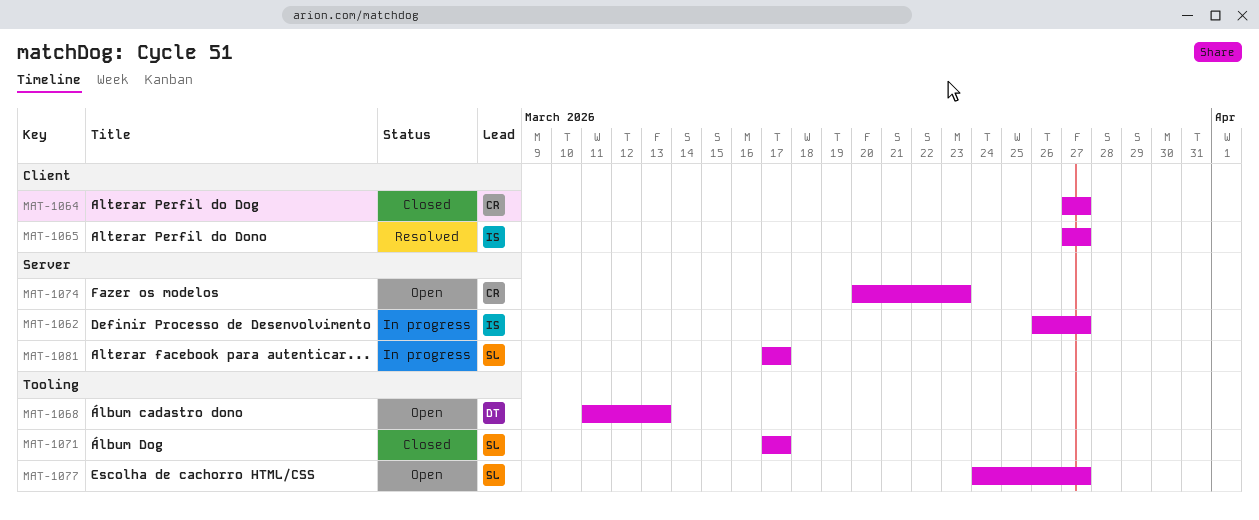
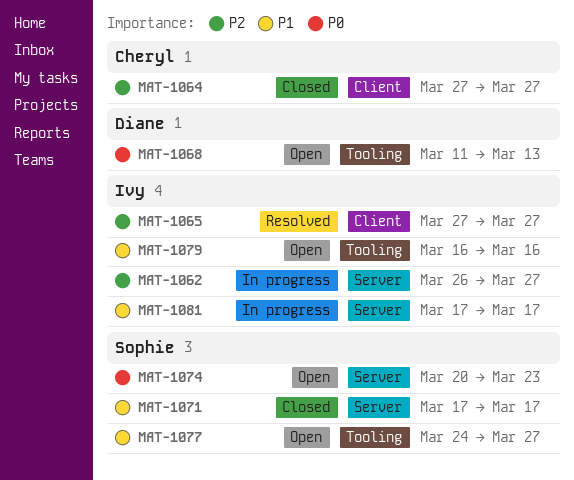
MAT-1071, label: Tooling -> Server
MAT-1074, owner: Cheryl -> Sophie
MAT-1079: none -> present
MAT-1081, owner: Sophie -> Ivy

